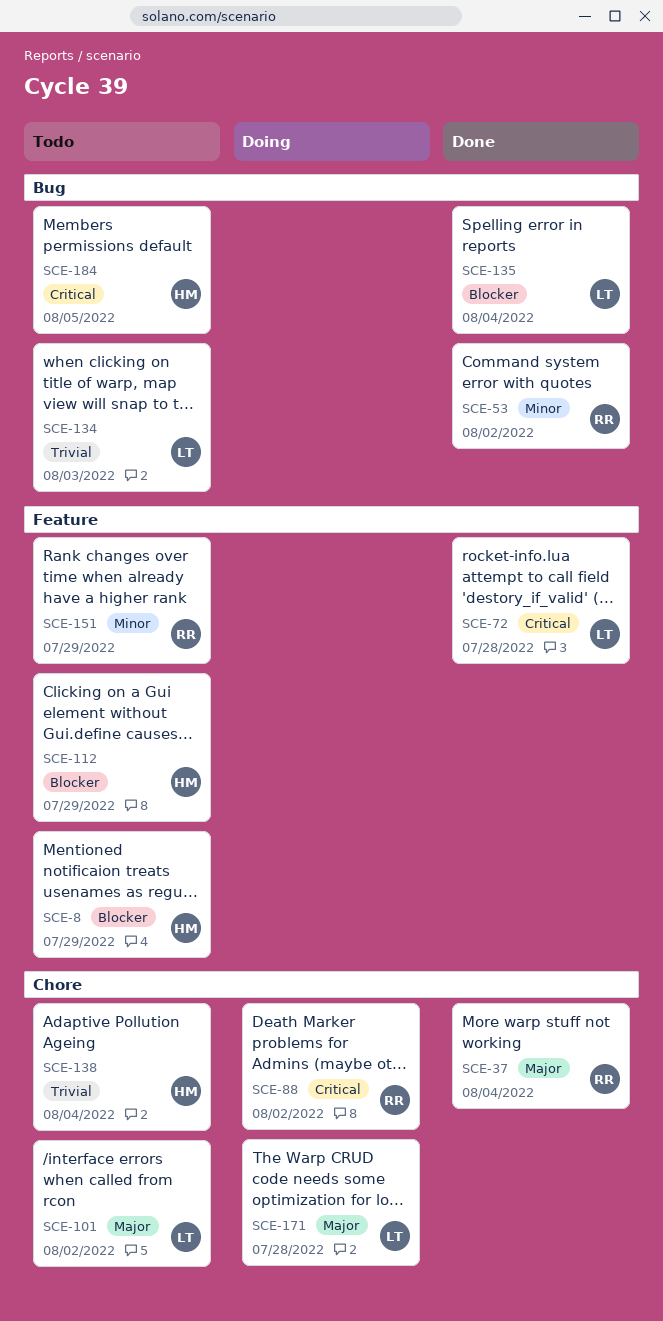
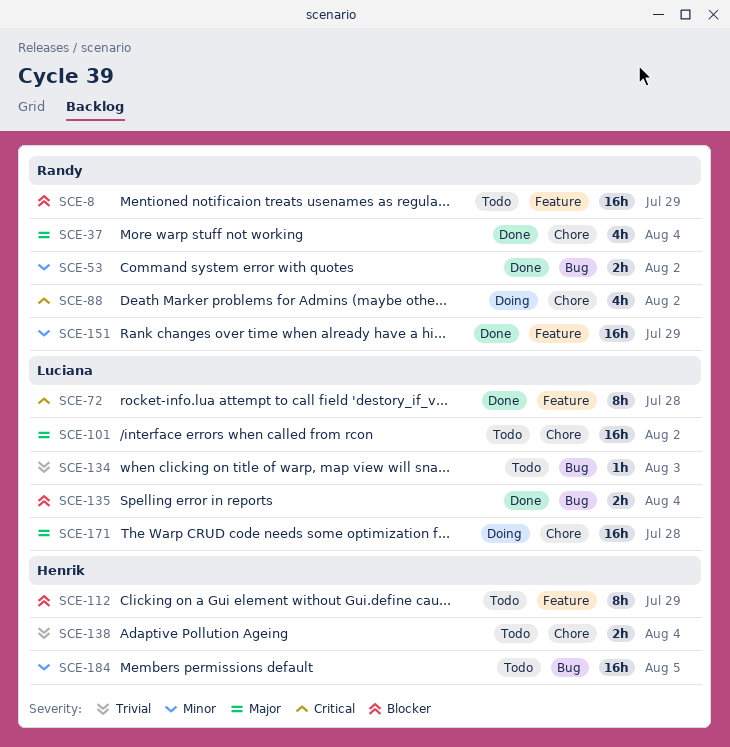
SCE-8, owner: Henrik -> Randy
SCE-151, status: Todo -> Done
SCE-184, priority: Critical -> Minor

